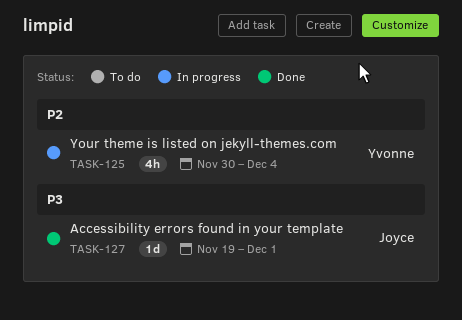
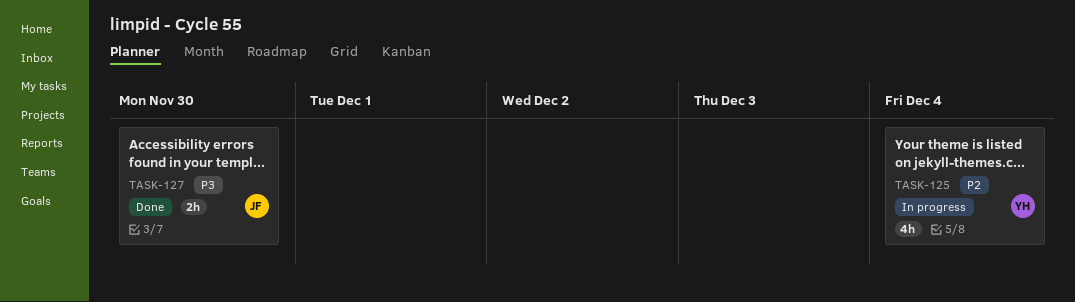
TASK-127, estimate: 1d -> 2h
TASK-127, due: Dec 1 -> Nov 30

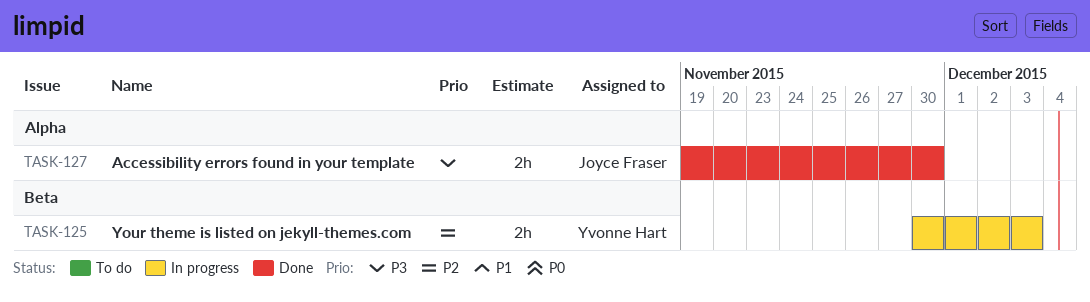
TASK-125, estimate: 4h -> 2h
TASK-125, due: Dec 4 -> Dec 3

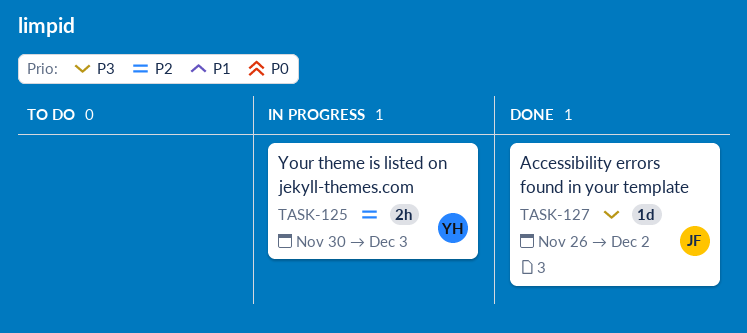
TASK-127, estimate: 2h -> 1d
TASK-127, start: Nov 19 -> Nov 26
TASK-127, due: Nov 30 -> Dec 2

